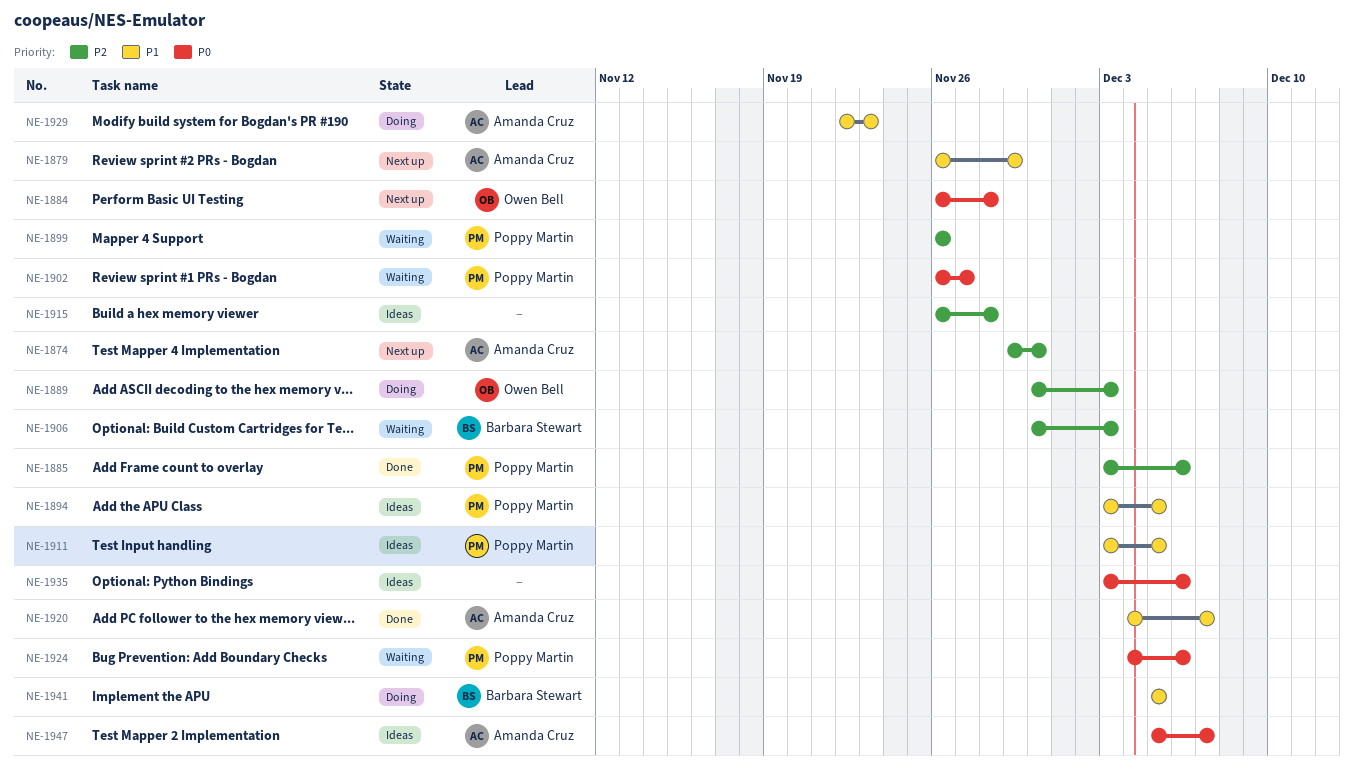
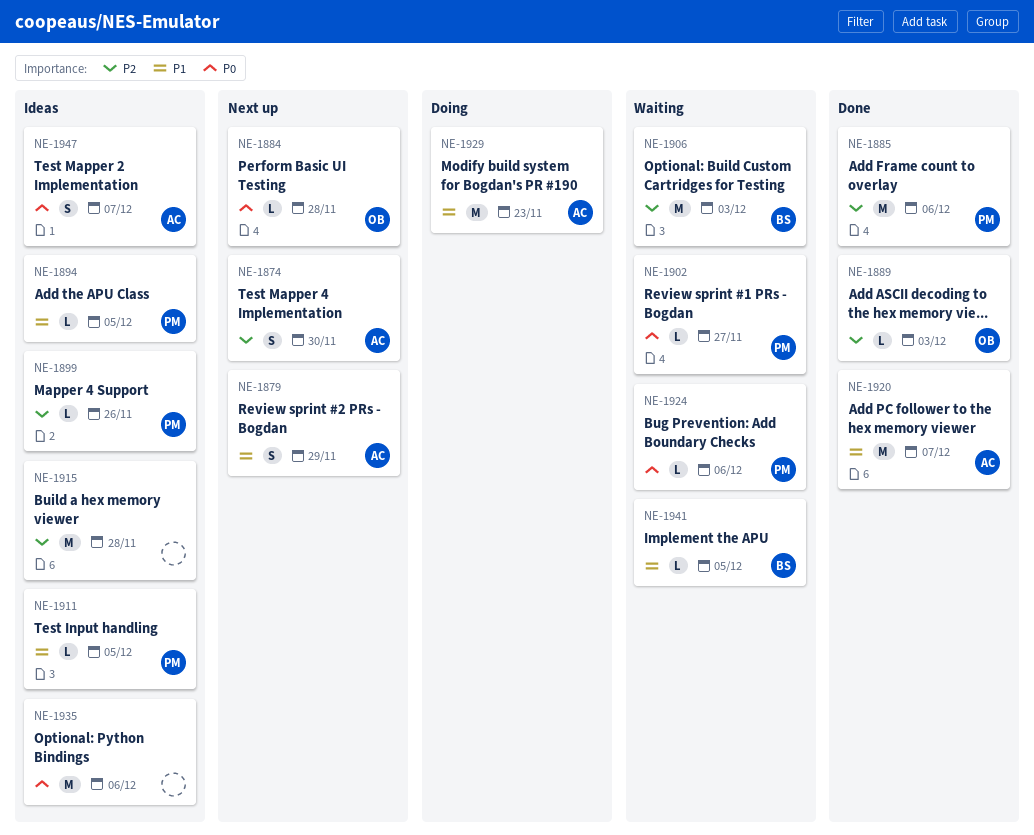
NE-1889, status: Doing -> Done
NE-1899, status: Waiting -> Ideas
NE-1941, status: Doing -> Waiting

